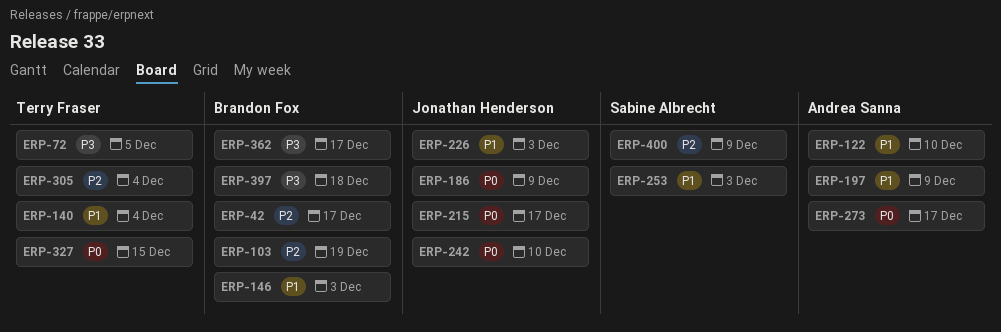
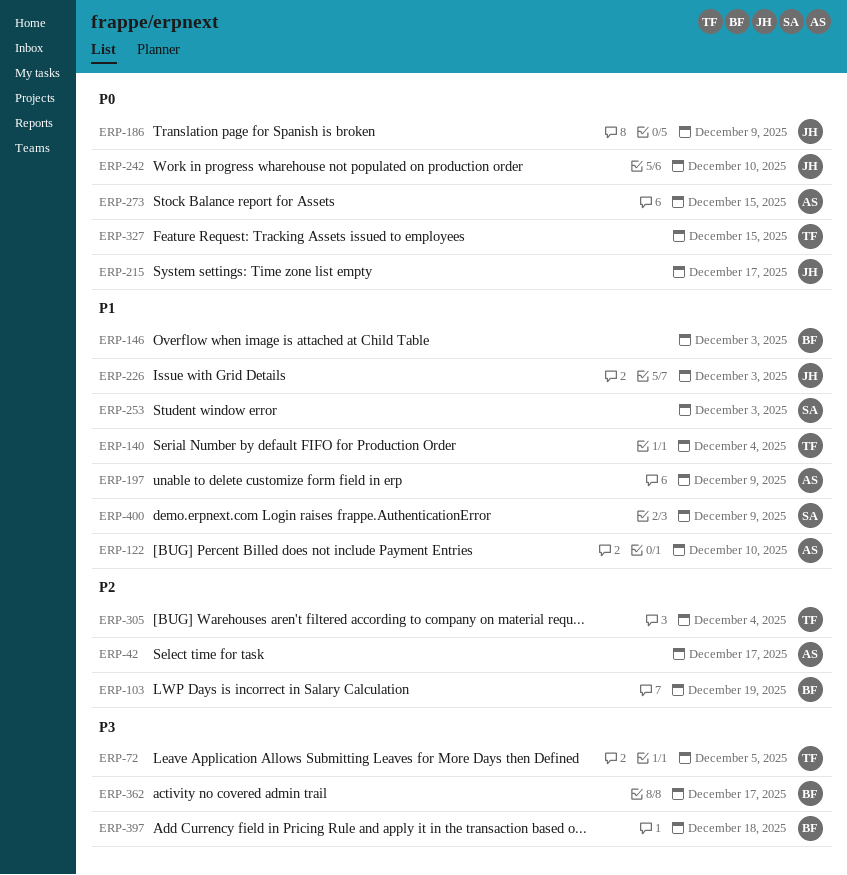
ERP-42, owner: Brandon Fox -> Andrea Sanna
ERP-273, due: Dec 17 -> Dec 15
ERP-400, priority: P2 -> P1

